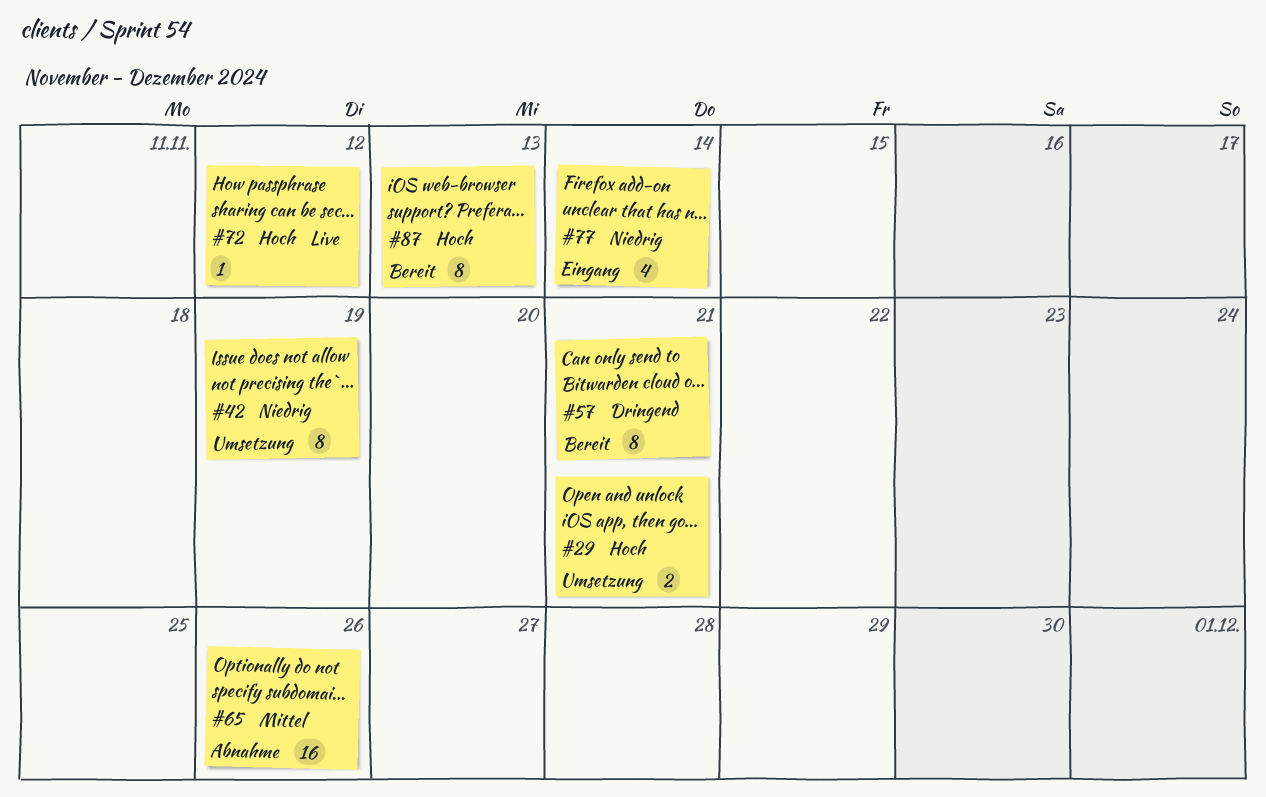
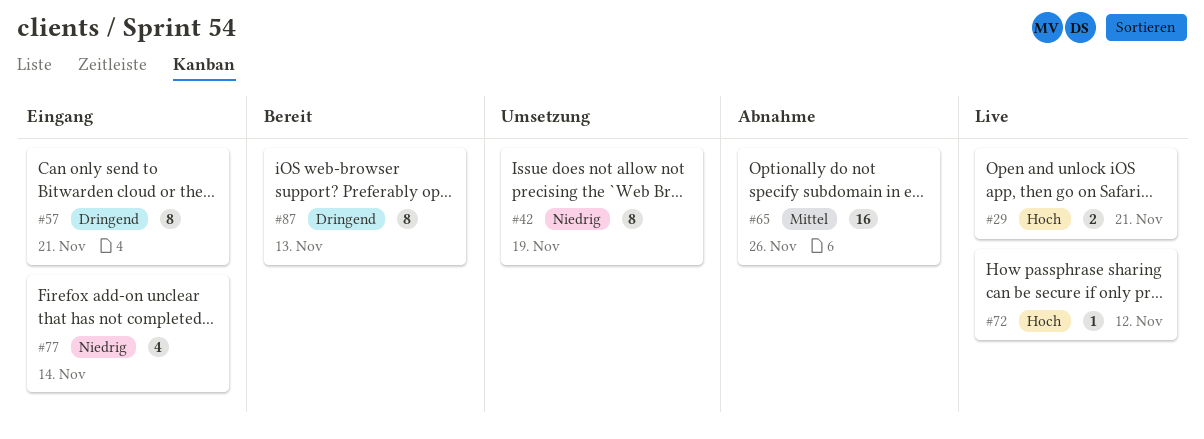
#29, status: Umsetzung -> Live
#57, status: Bereit -> Eingang
#87, priority: Hoch -> Dringend

